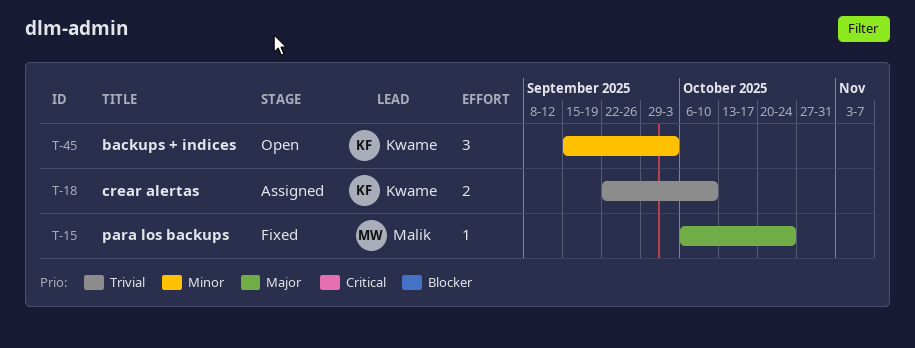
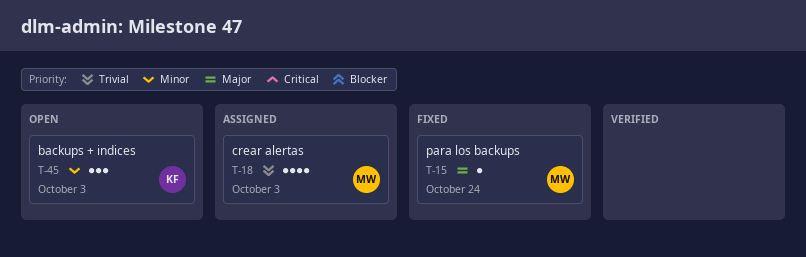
T-18, owner: Kwame -> Malik
T-18, estimate: 2 -> 4
T-18, due: Oct 10 -> Oct 3

